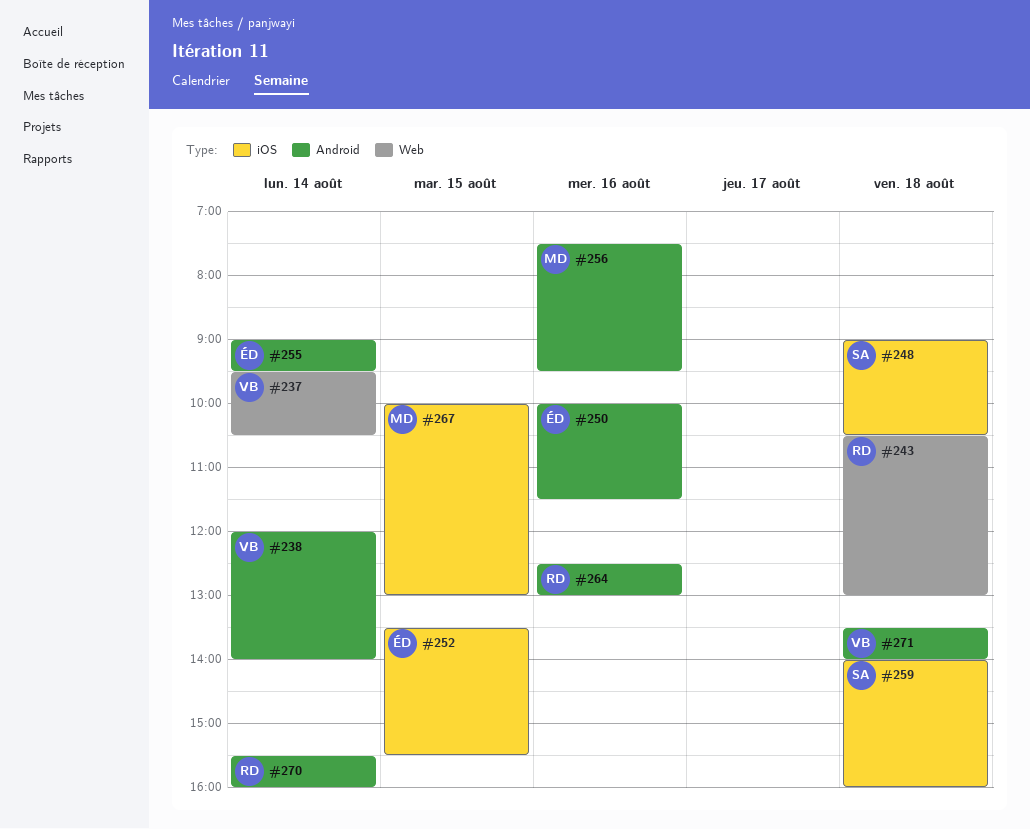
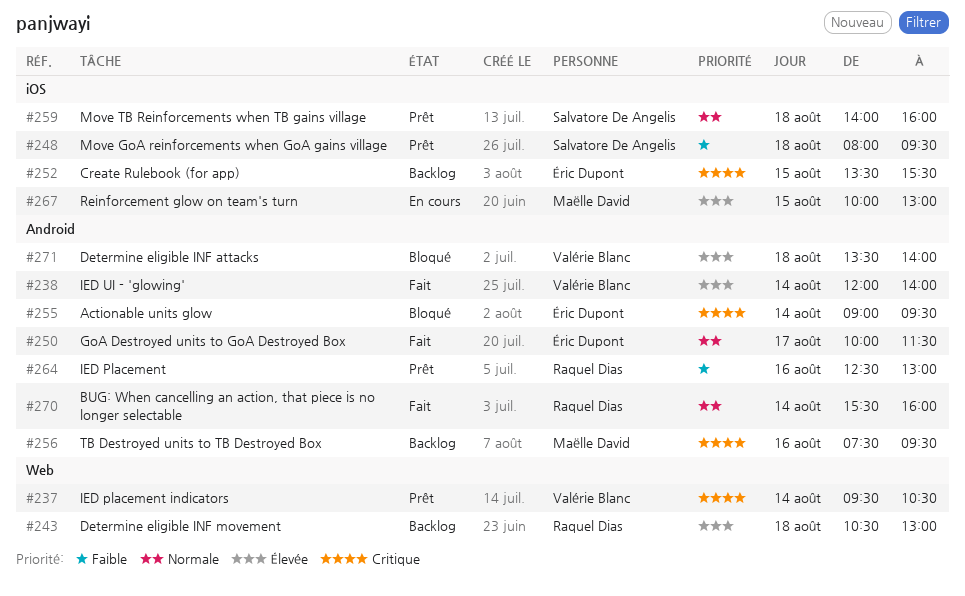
#248, begins: 09:00 -> 08:00
#248, ends: 10:30 -> 09:30
#250, day: Aug 16 -> Aug 17

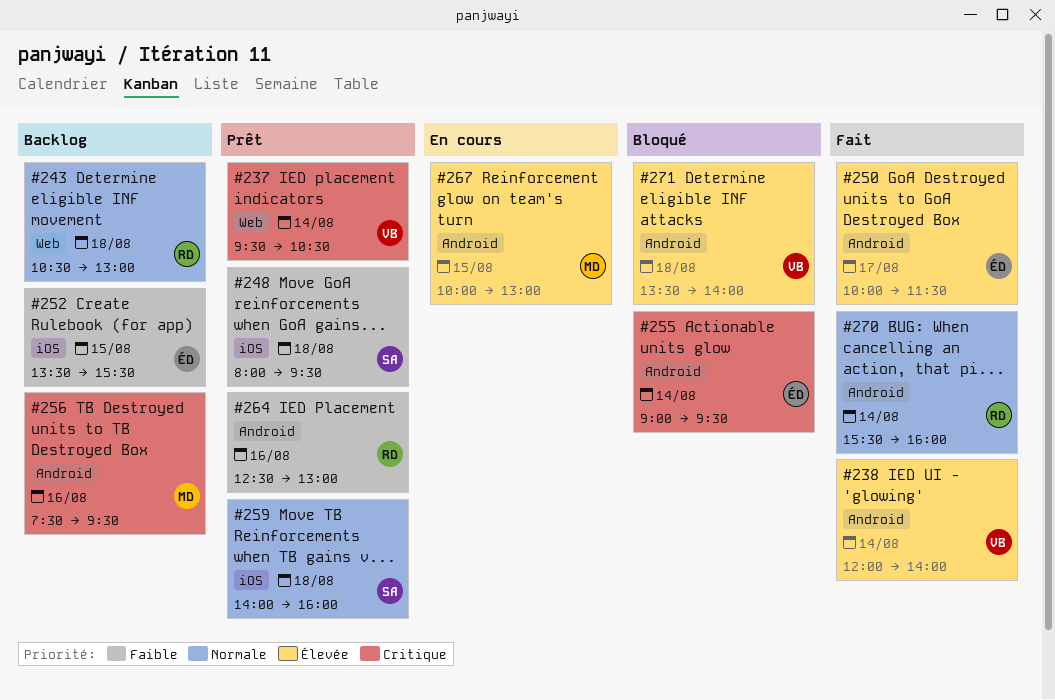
#243, priority: Élevée -> Normale
#250, priority: Normale -> Élevée
#252, priority: Critique -> Faible
#267, label: iOS -> Android

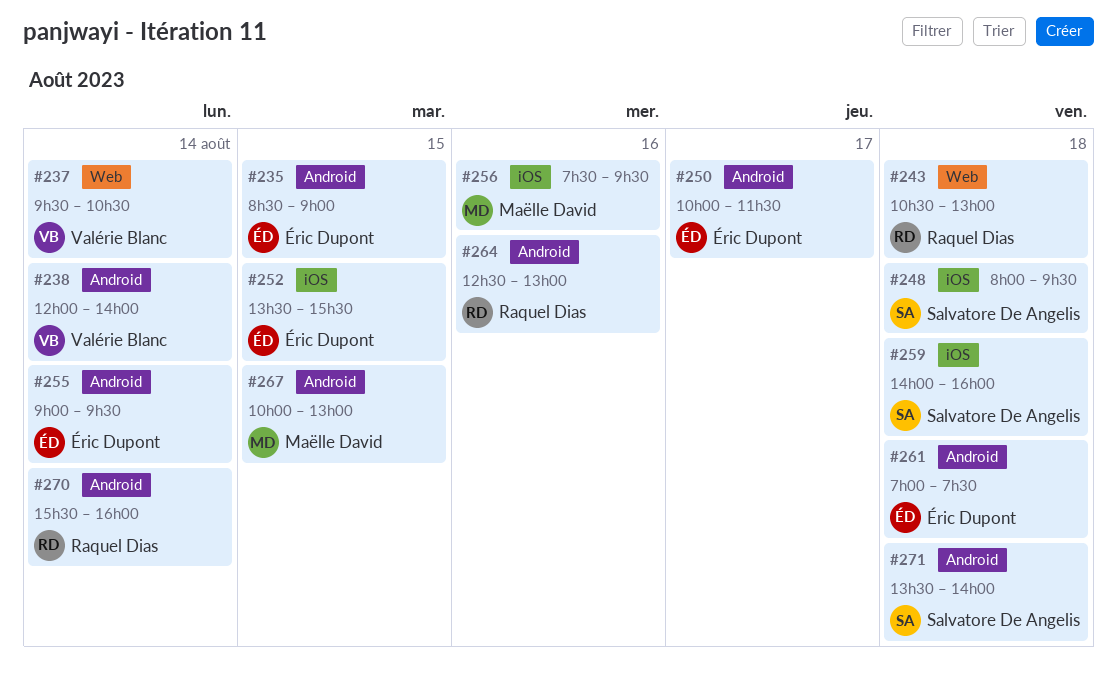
#235: none -> present
#256, label: Android -> iOS
#261: none -> present
#271, owner: Valérie Blanc -> Salvatore De Angelis

